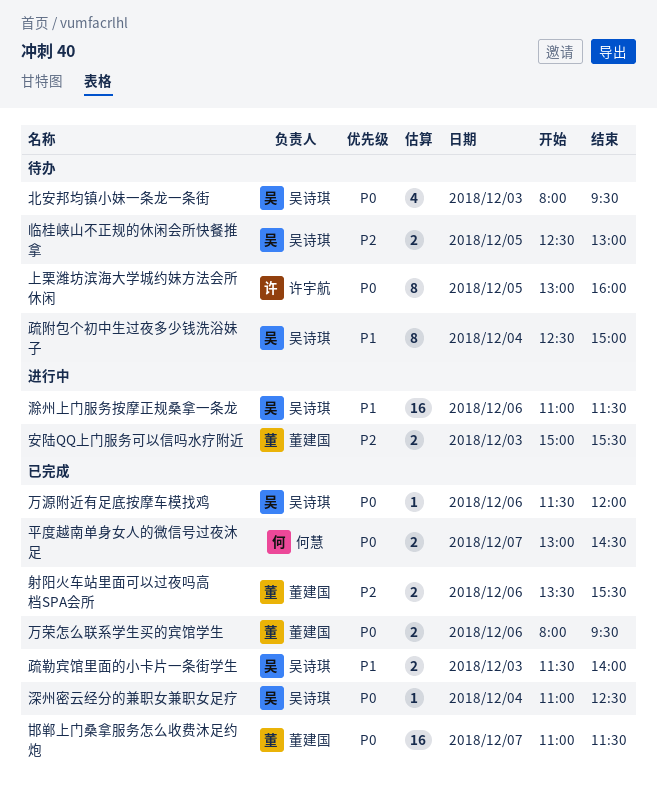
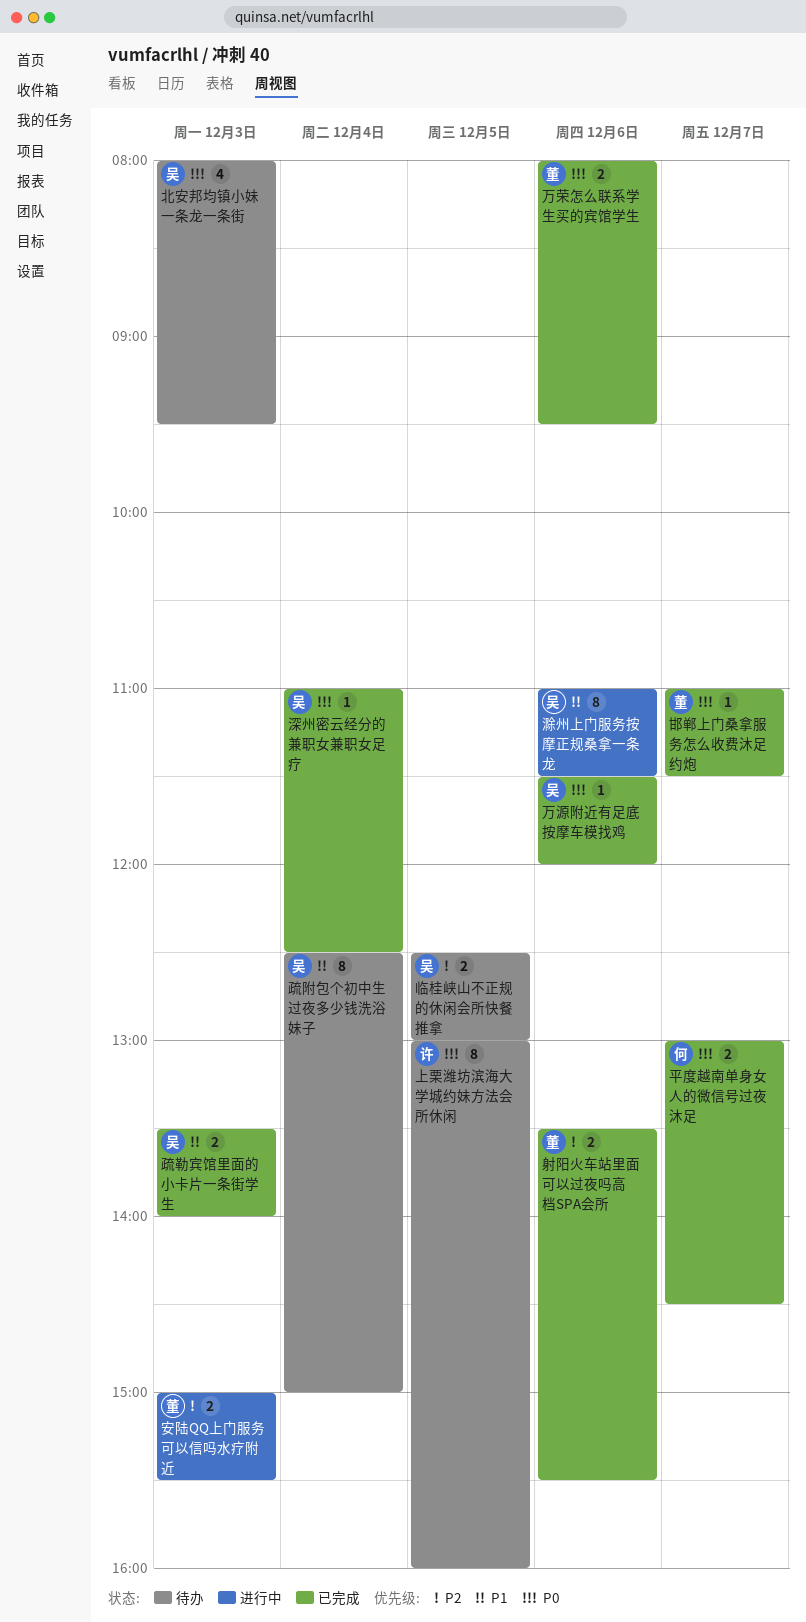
滁州上门服务按摩正规桑拿一条龙, estimate: 16 -> 8
疏勒宾馆里面的小卡片一条街学生, begins: 11:30 -> 13:30
邯郸上门桑拿服务怎么收费沐足约炮, estimate: 16 -> 1

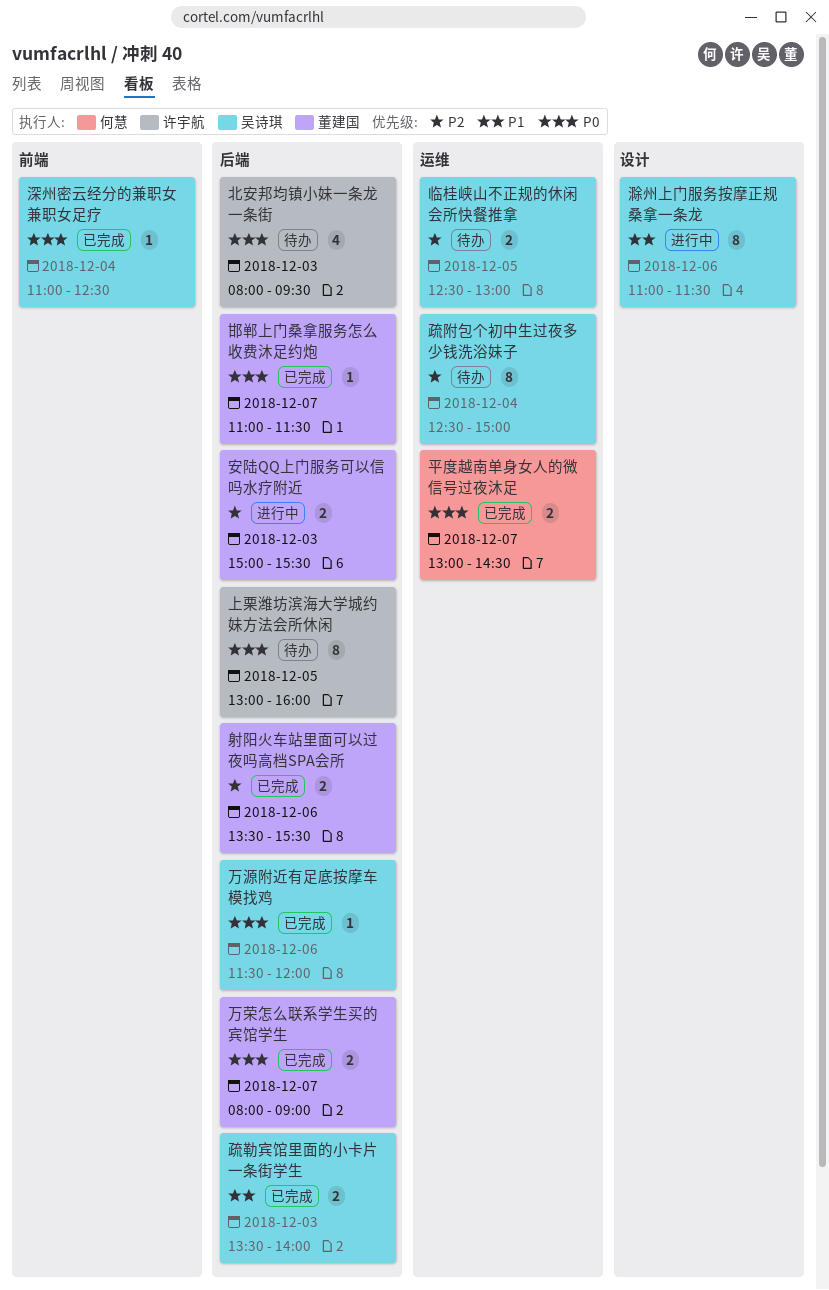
万荣怎么联系学生买的宾馆学生, day: Dec 6 -> Dec 7
万荣怎么联系学生买的宾馆学生, ends: 09:30 -> 09:00
北安邦均镇小妹一条龙一条街, owner: 吴诗琪 -> 许宇航
疏附包个初中生过夜多少钱洗浴妹子, priority: P1 -> P2

